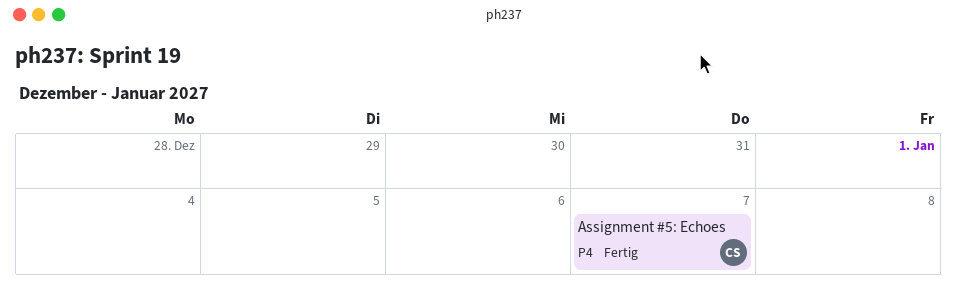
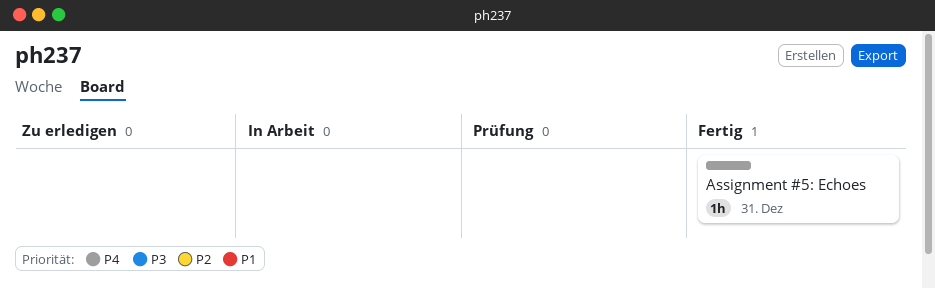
Assignment #5: Echoes, due: Jan 7 -> Dec 31

